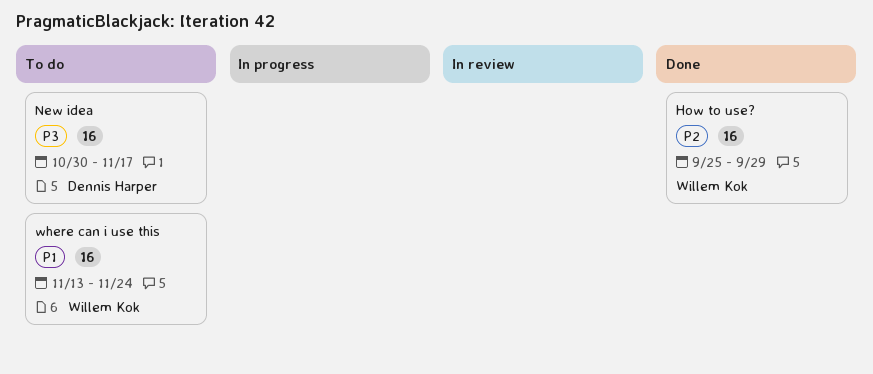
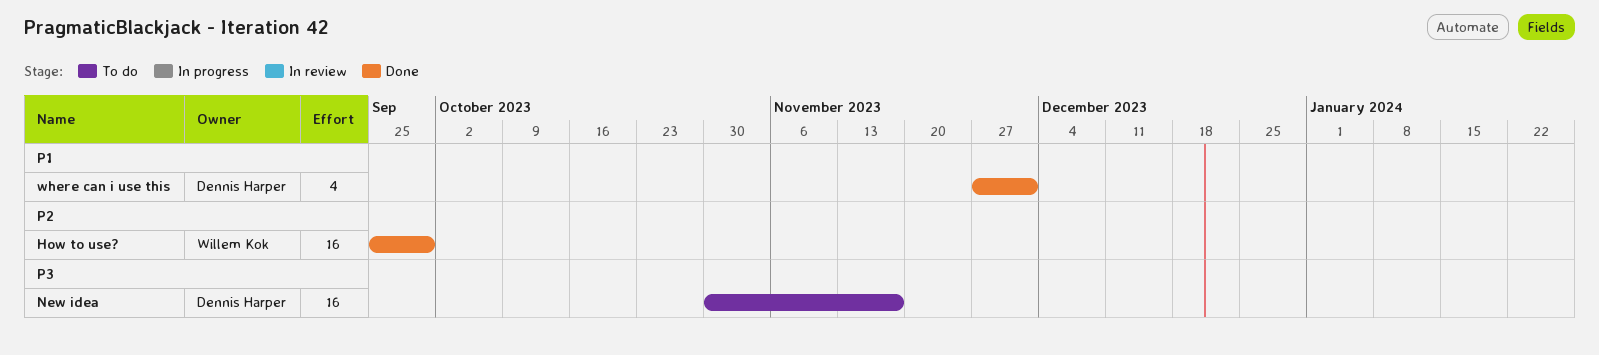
where can i use this, status: To do -> Done
where can i use this, owner: Willem Kok -> Dennis Harper
where can i use this, estimate: 16 -> 4
where can i use this, start: Nov 13 -> Nov 27
where can i use this, due: Nov 24 -> Dec 1

